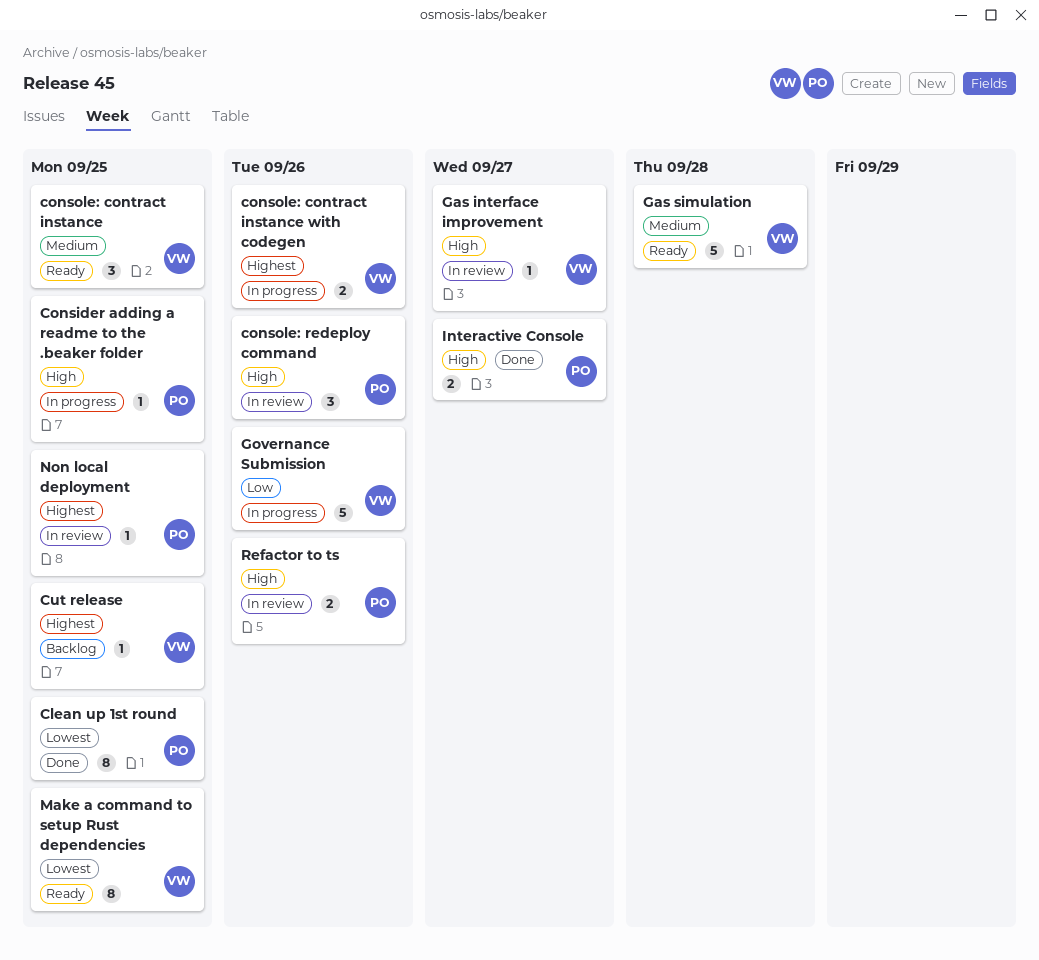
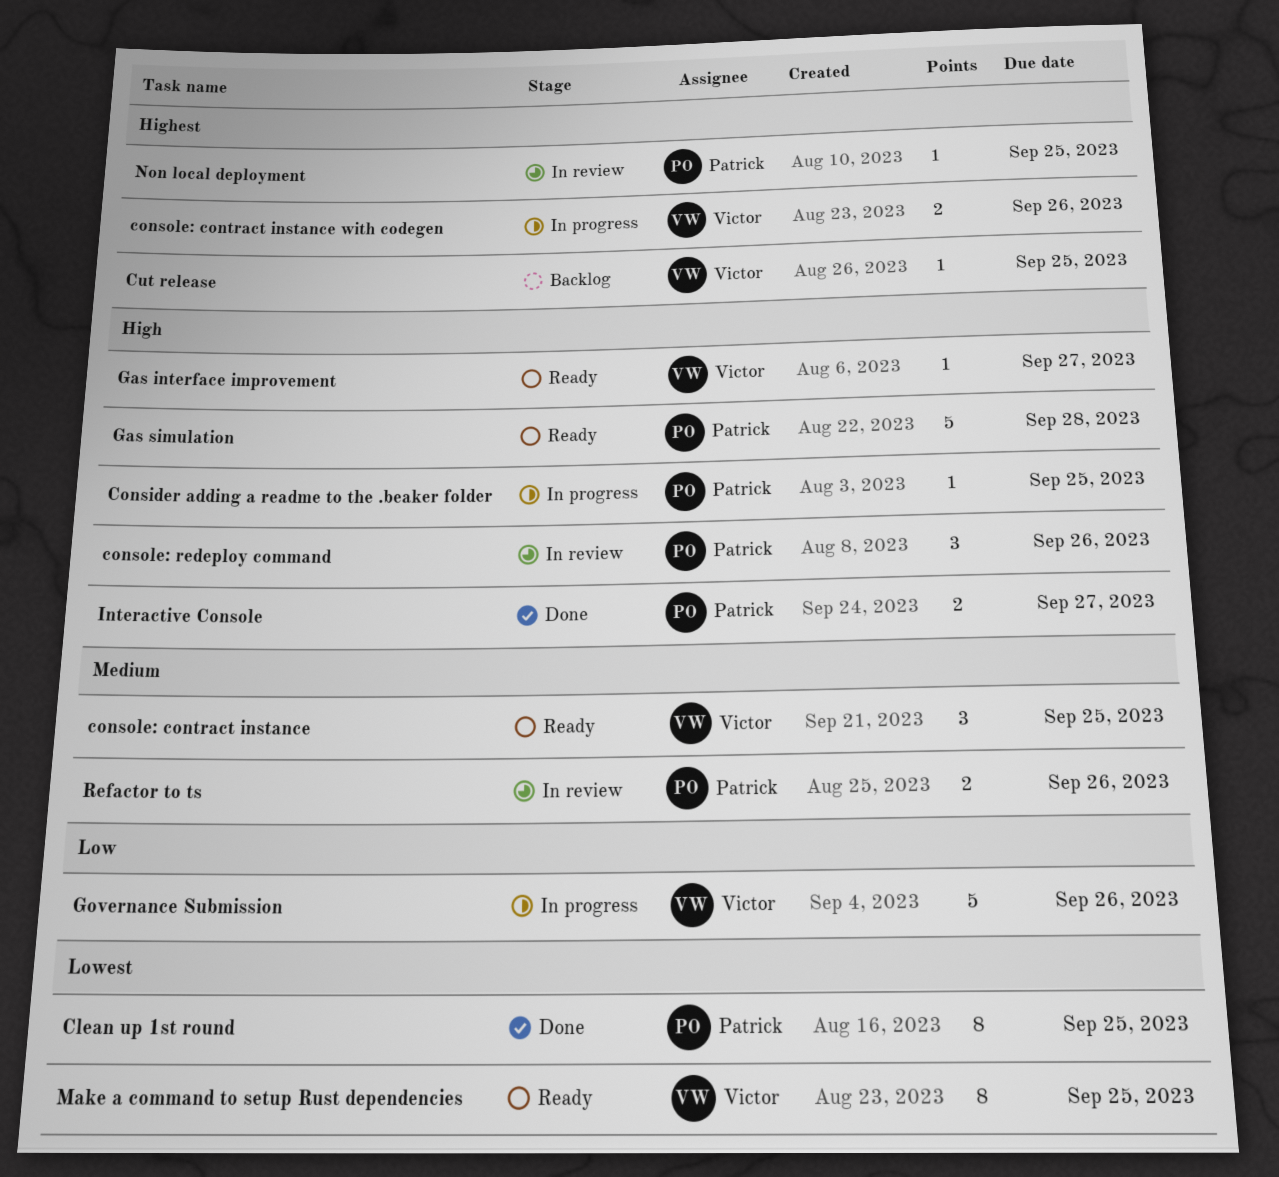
Gas interface improvement, status: In review -> Ready
Gas simulation, owner: Victor -> Patrick
Gas simulation, priority: Medium -> High
Refactor to ts, priority: High -> Medium

